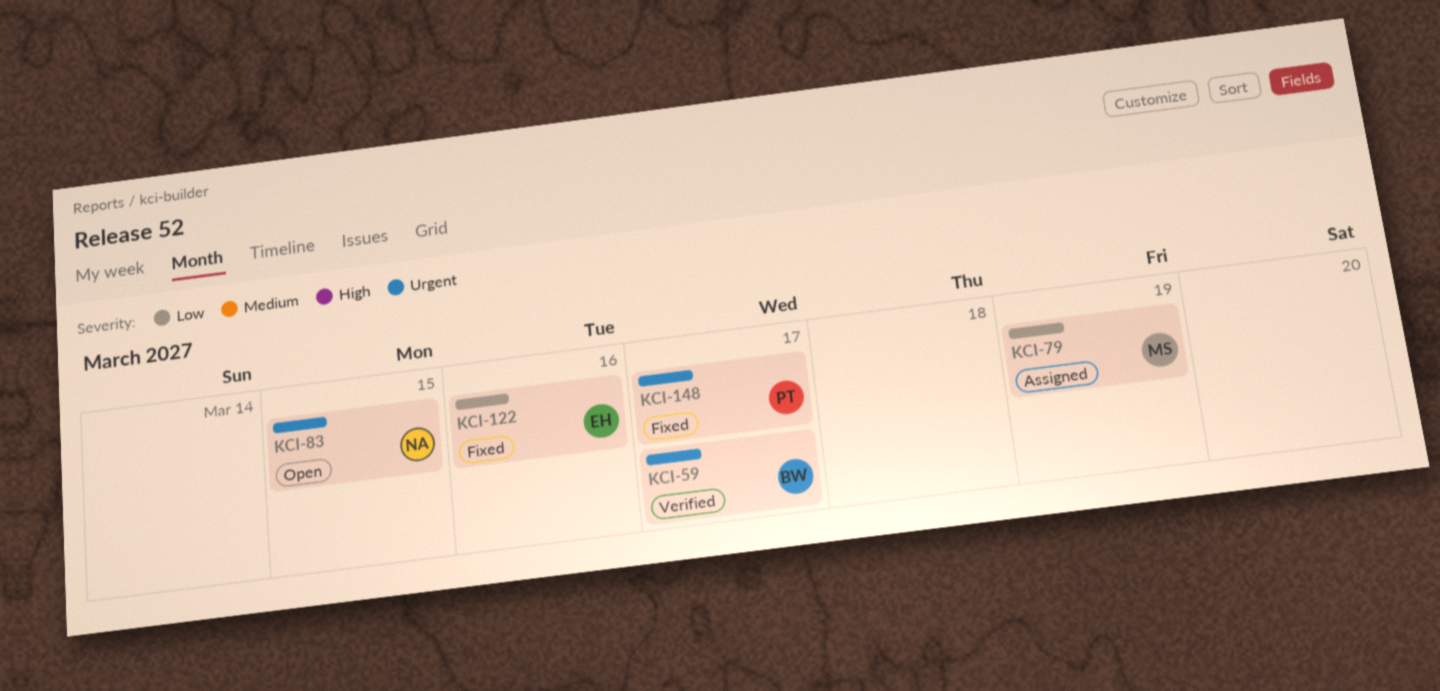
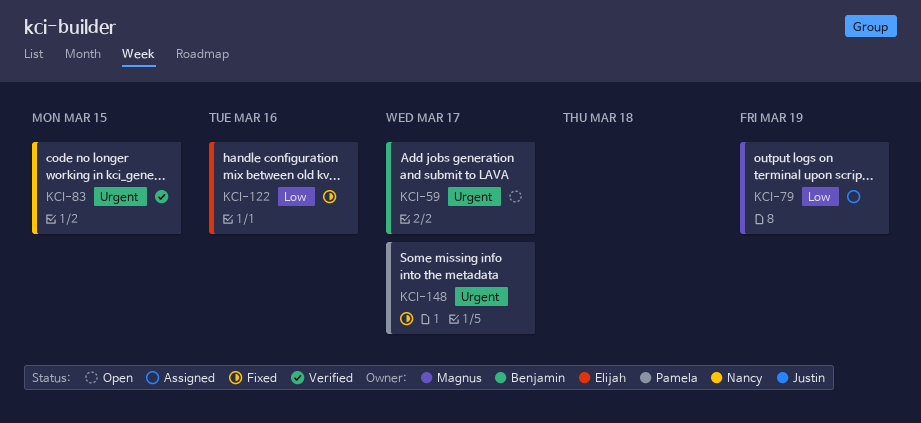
KCI-59, status: Verified -> Open
KCI-83, status: Open -> Verified

